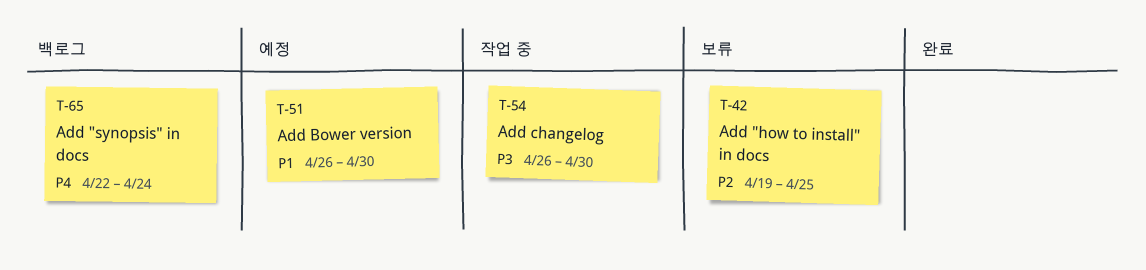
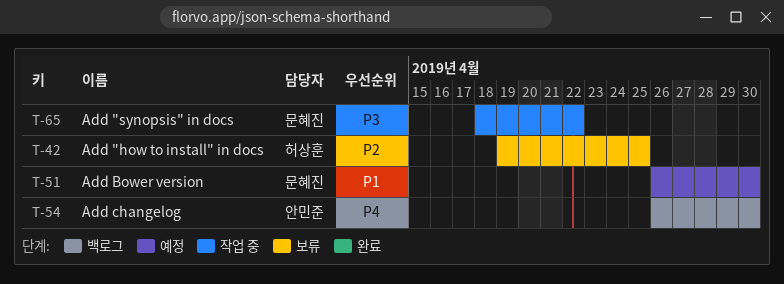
T-54, status: 작업 중 -> 백로그
T-54, priority: P3 -> P4
T-65, status: 백로그 -> 작업 중
T-65, priority: P4 -> P3
T-65, start: Apr 22 -> Apr 18
T-65, due: Apr 24 -> Apr 22

